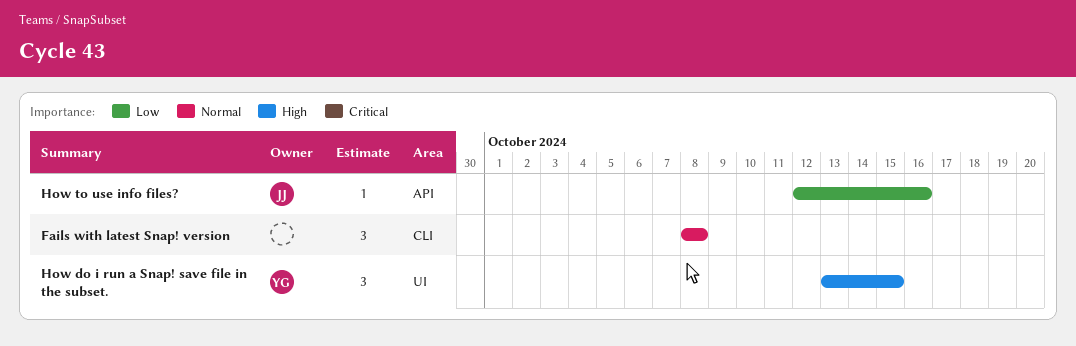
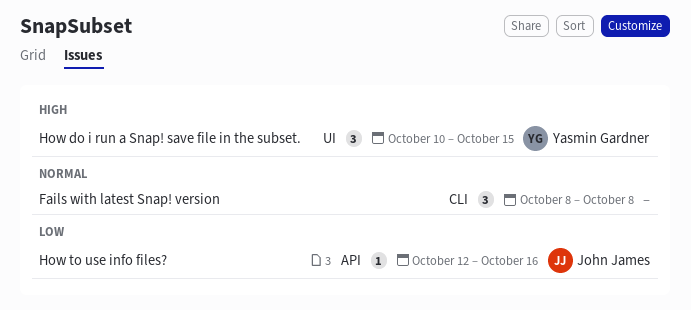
How do i run a Snap! save file in the subset., start: Oct 13 -> Oct 10

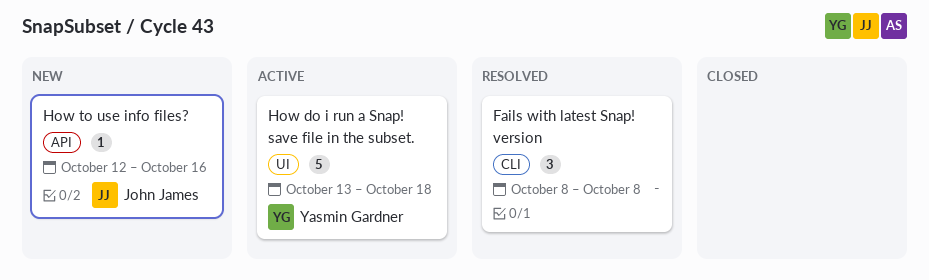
How do i run a Snap! save file in the subset., estimate: 3 -> 5
How do i run a Snap! save file in the subset., start: Oct 10 -> Oct 13
How do i run a Snap! save file in the subset., due: Oct 15 -> Oct 18

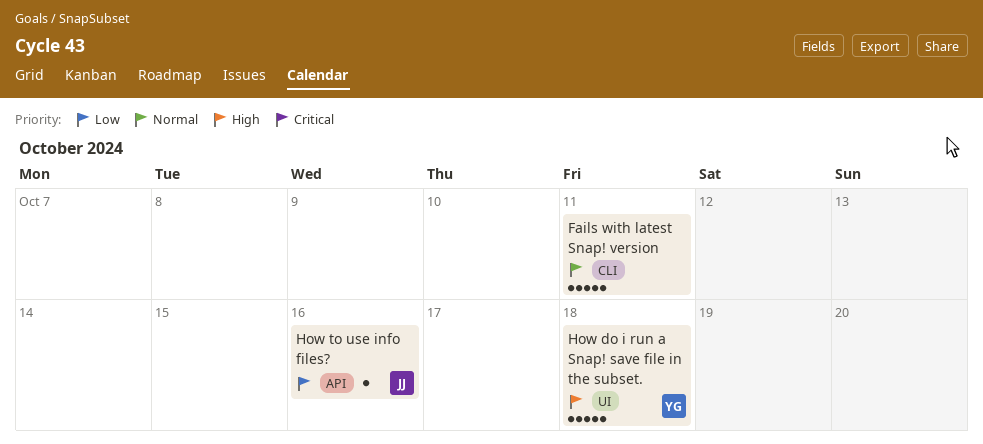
Fails with latest Snap! version, estimate: 3 -> 5
Fails with latest Snap! version, due: Oct 8 -> Oct 11

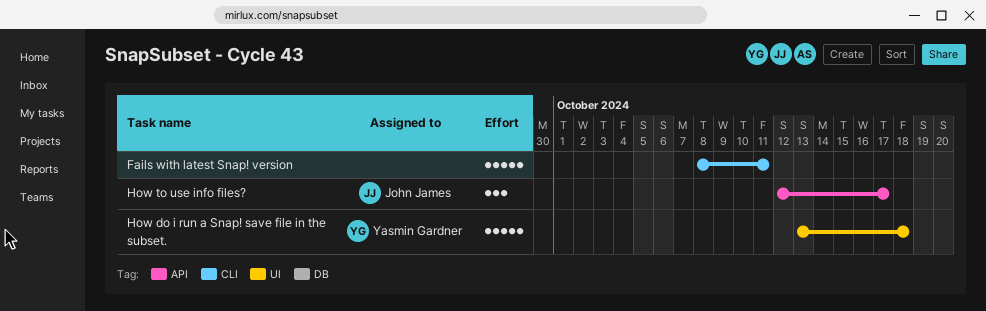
How to use info files?, estimate: 1 -> 3
How to use info files?, due: Oct 16 -> Oct 17

